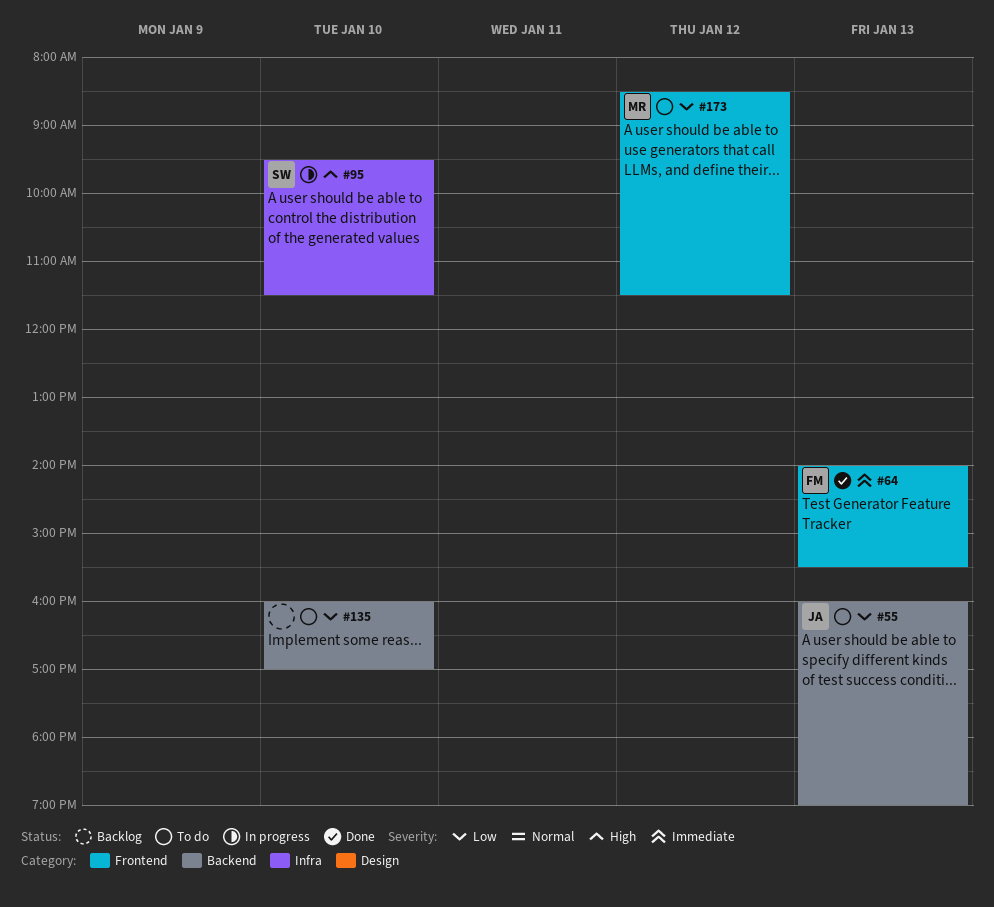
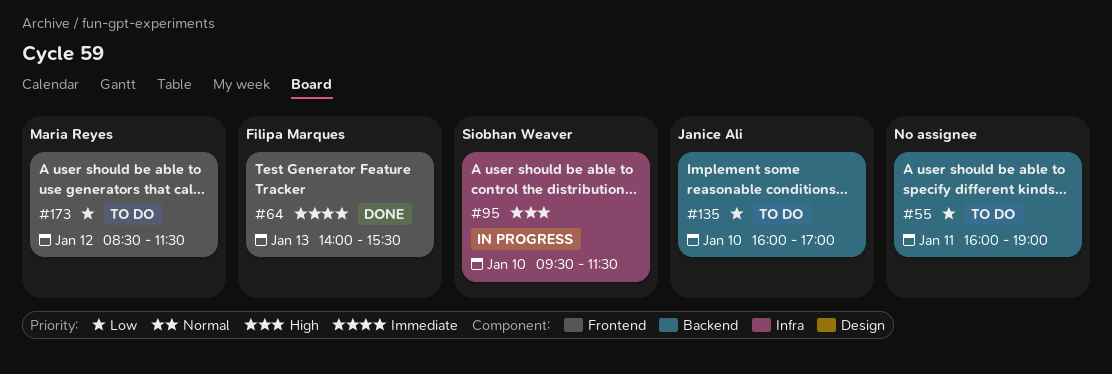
#55, owner: Janice Ali -> none
#55, day: Jan 13 -> Jan 11
#135, owner: none -> Janice Ali

